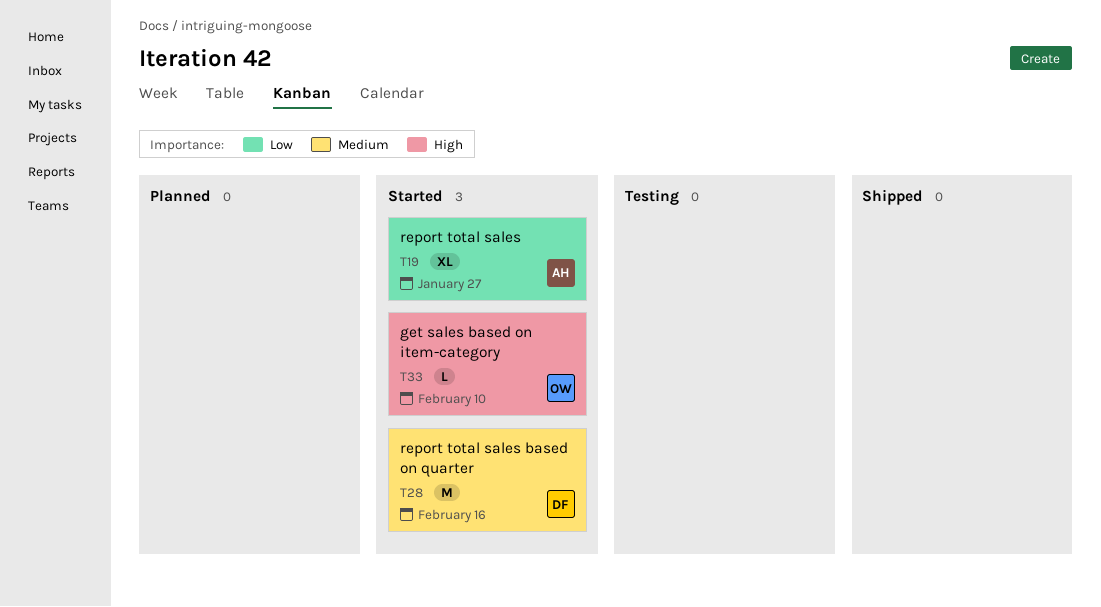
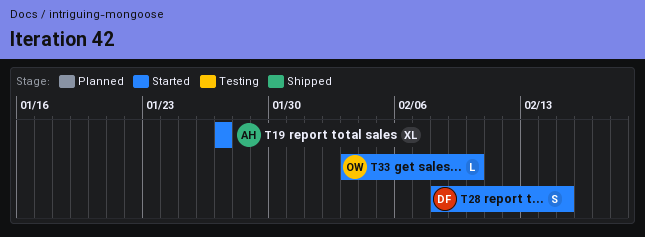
T28, estimate: M -> S
T28, due: Feb 16 -> Feb 15

